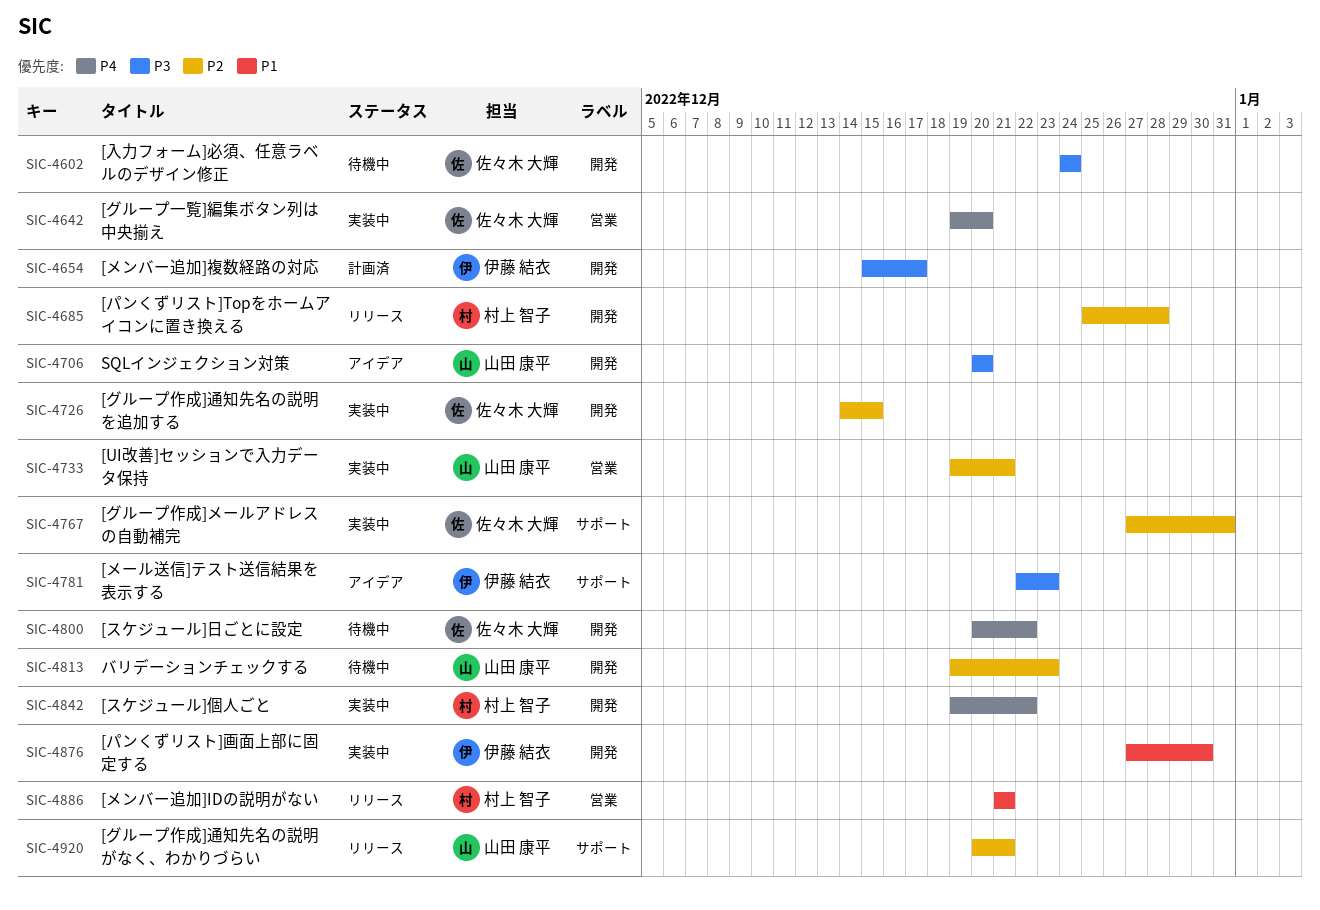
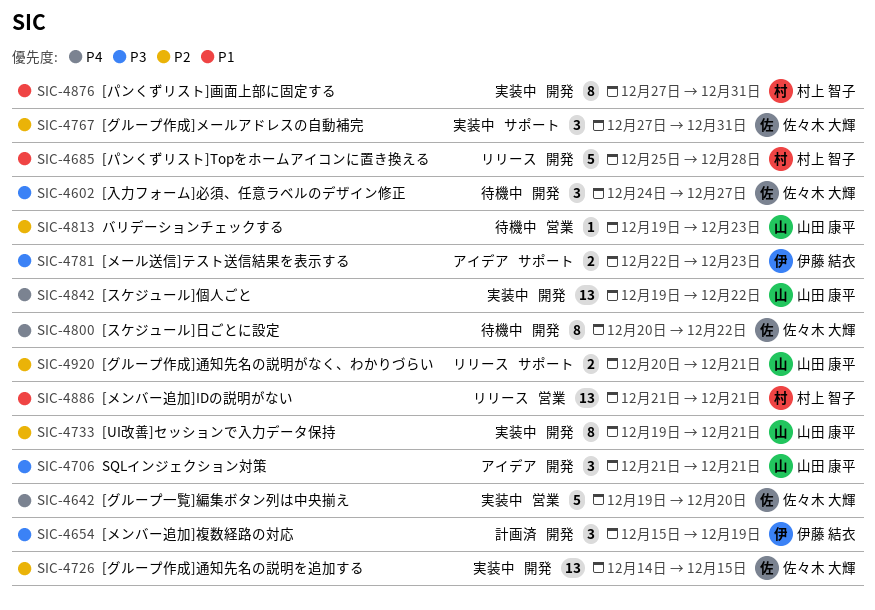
SIC-4602, due: Dec 24 -> Dec 27
SIC-4654, due: Dec 17 -> Dec 19
SIC-4685, priority: P2 -> P1
SIC-4706, start: Dec 20 -> Dec 21
SIC-4706, due: Dec 20 -> Dec 21
SIC-4733, label: 営業 -> 開発
SIC-4813, label: 開発 -> 営業
SIC-4842, owner: 村上 智子 -> 山田 康平
SIC-4876, owner: 伊藤 結衣 -> 村上 智子
SIC-4876, due: Dec 30 -> Dec 31

